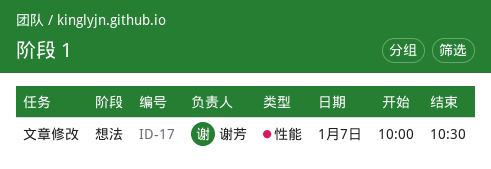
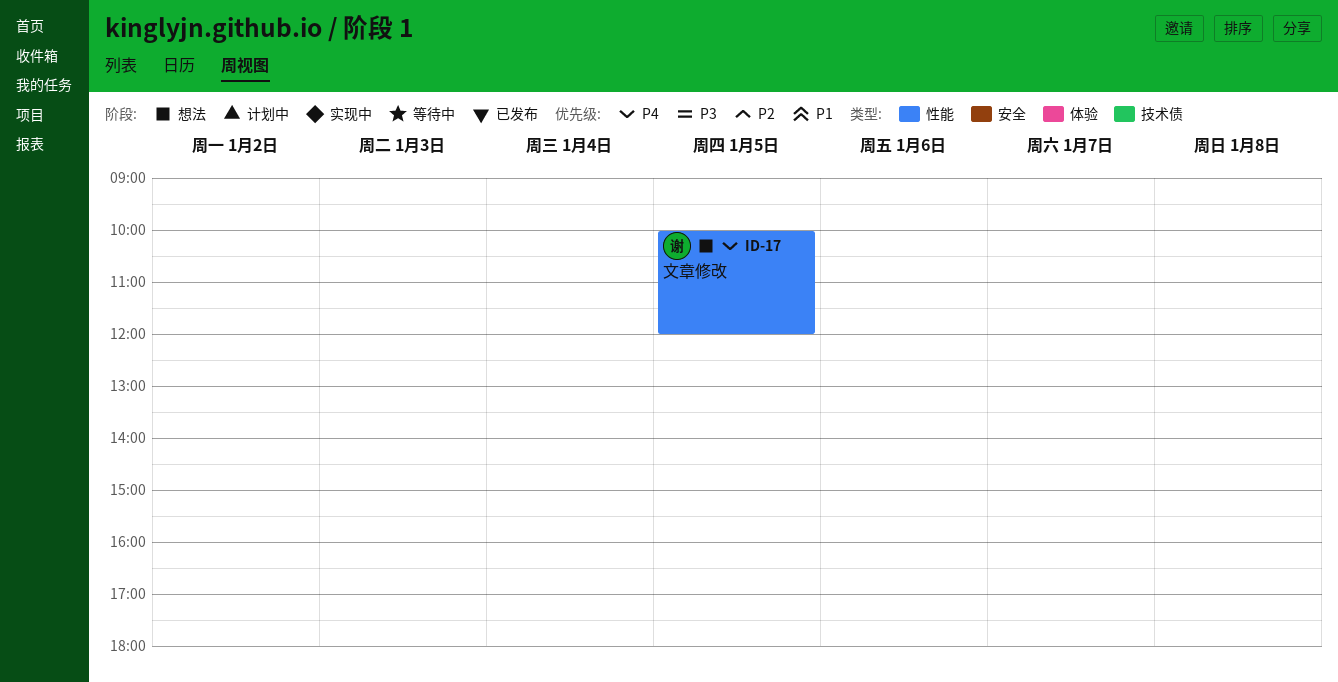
ID-17, day: Jan 7 -> Jan 5
ID-17, ends: 10:30 -> 12:00

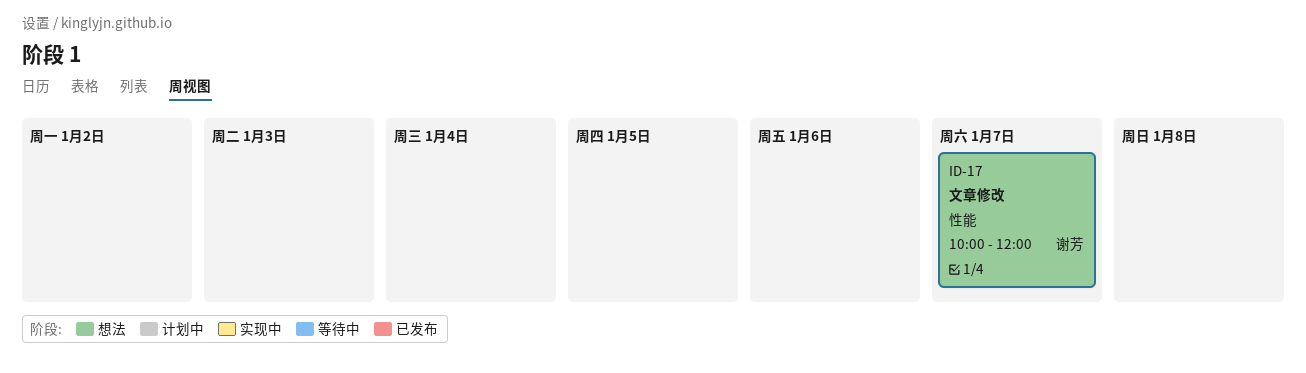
ID-17, day: Jan 5 -> Jan 7

